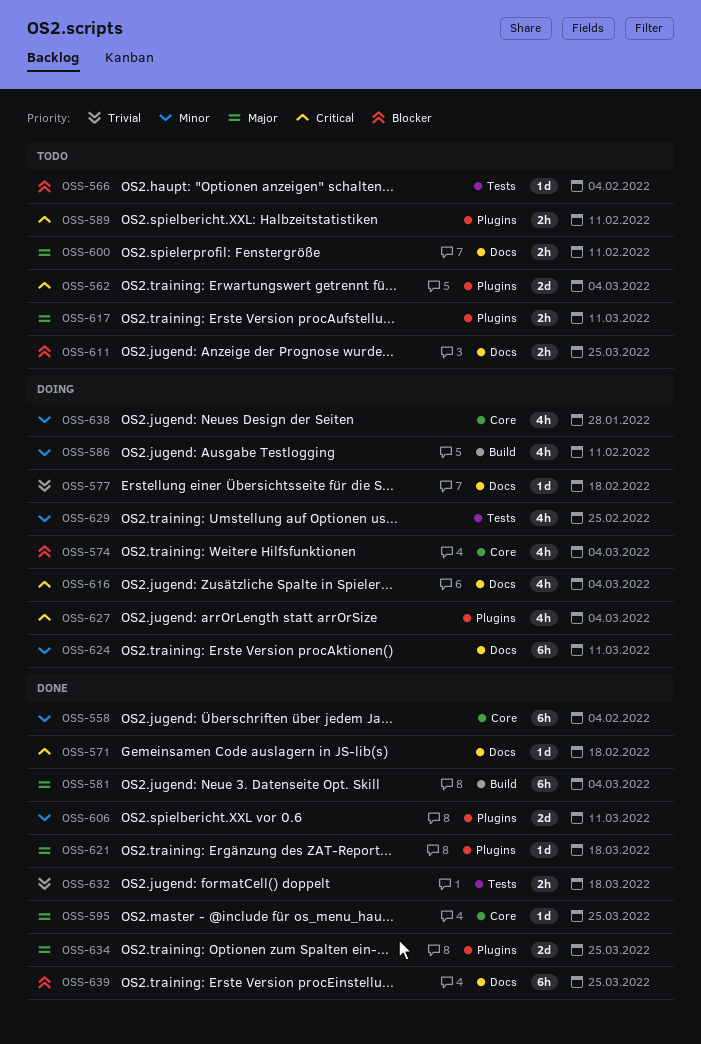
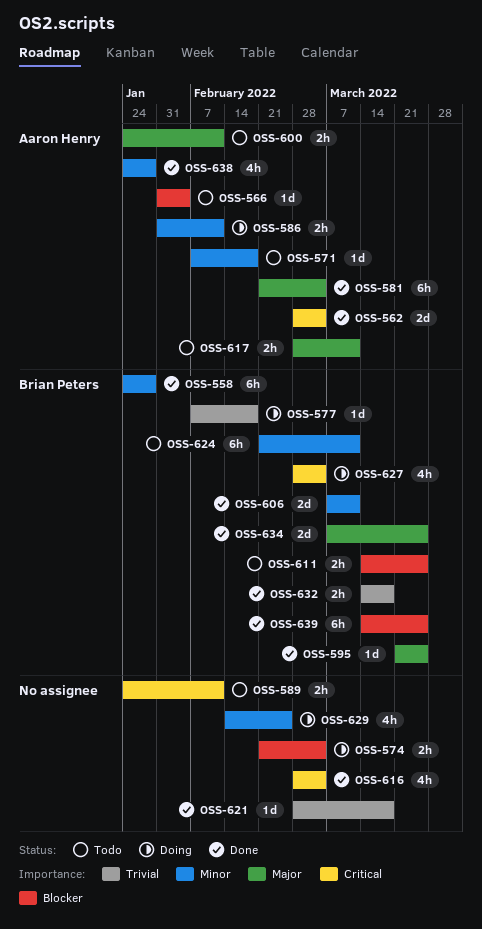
OSS-558, due: Feb 4 -> Jan 28
OSS-562, status: Todo -> Done
OSS-571, status: Done -> Todo
OSS-571, priority: Critical -> Minor
OSS-574, estimate: 4h -> 2h
OSS-586, estimate: 4h -> 2h
OSS-616, status: Doing -> Done
OSS-621, priority: Major -> Trivial
OSS-624, status: Doing -> Todo
OSS-638, status: Doing -> Done

